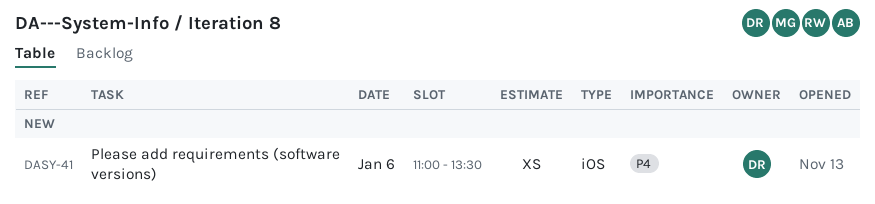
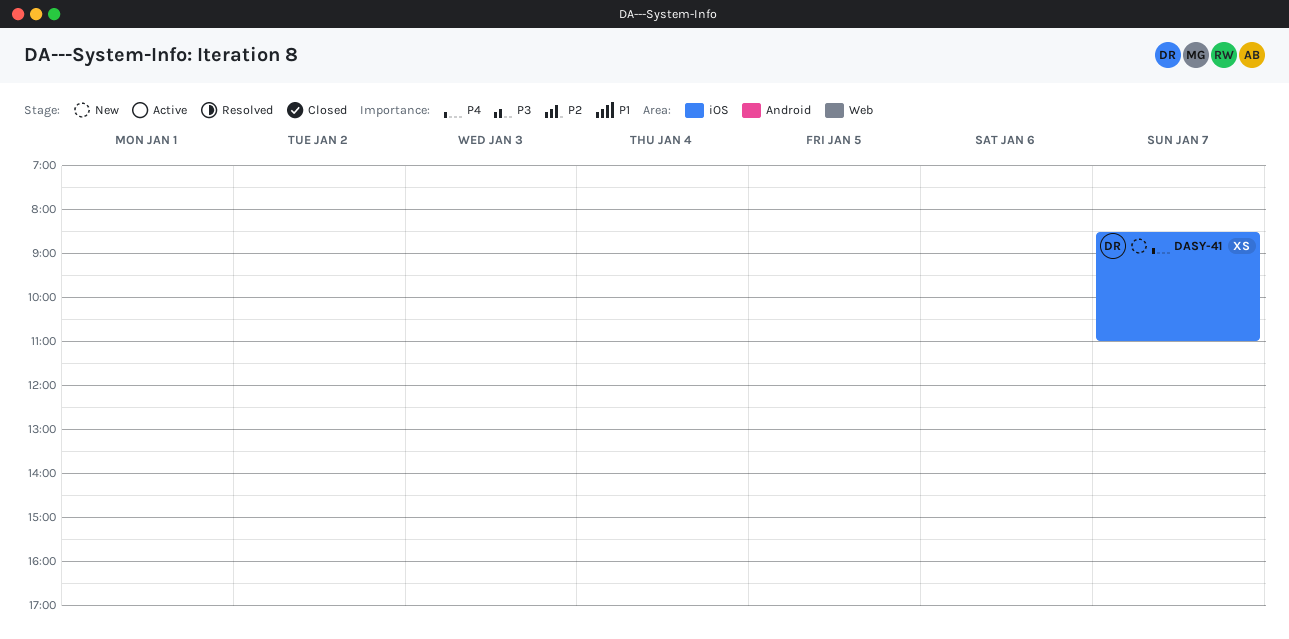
DASY-41, day: Jan 6 -> Jan 7
DASY-41, begins: 11:00 -> 08:30
DASY-41, ends: 13:30 -> 11:00

